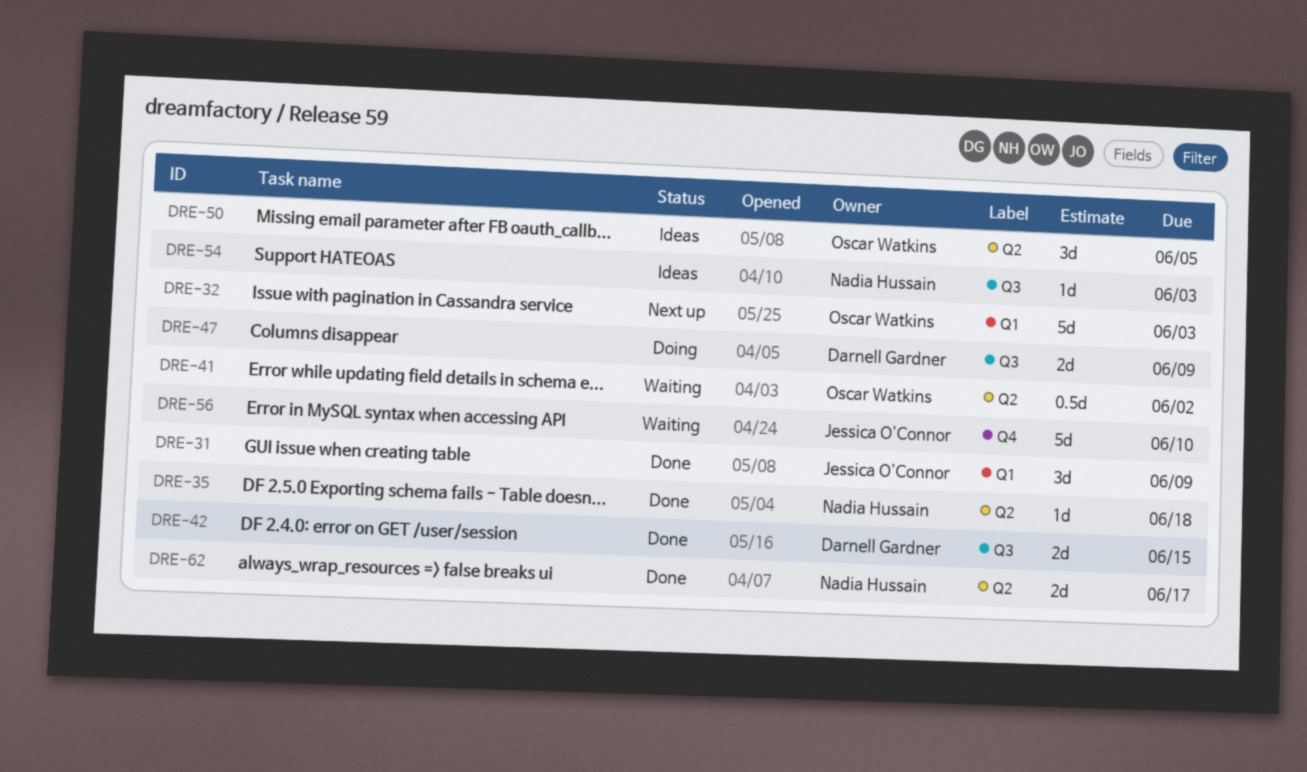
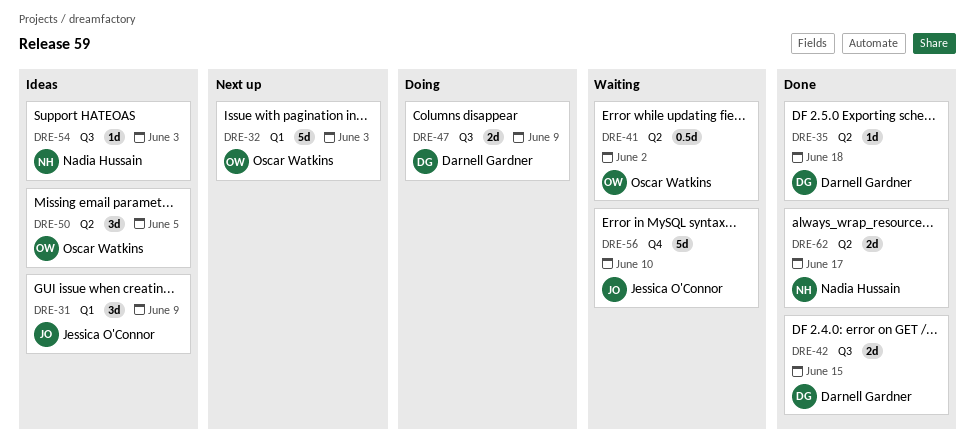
DRE-31, status: Done -> Ideas
DRE-35, owner: Nadia Hussain -> Darnell Gardner

